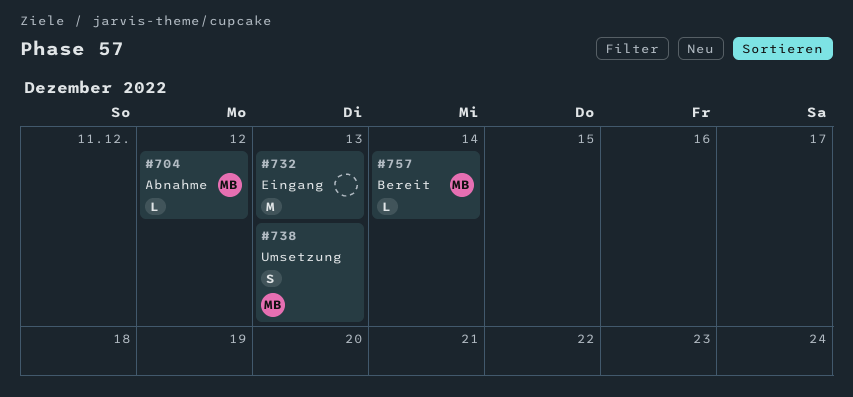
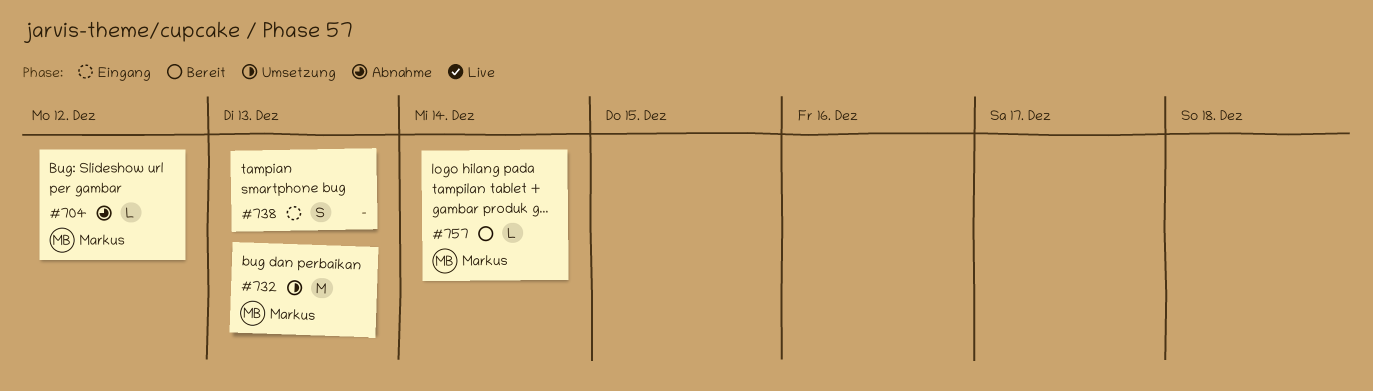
#732, status: Eingang -> Umsetzung
#732, owner: none -> Markus
#738, status: Umsetzung -> Eingang
#738, owner: Markus -> none

